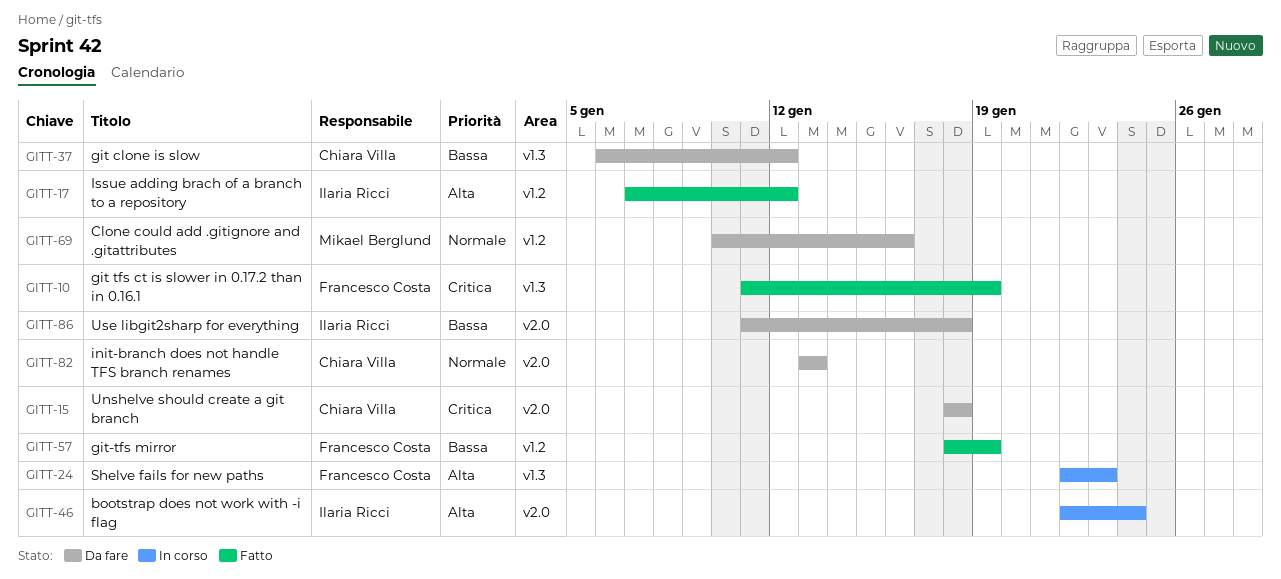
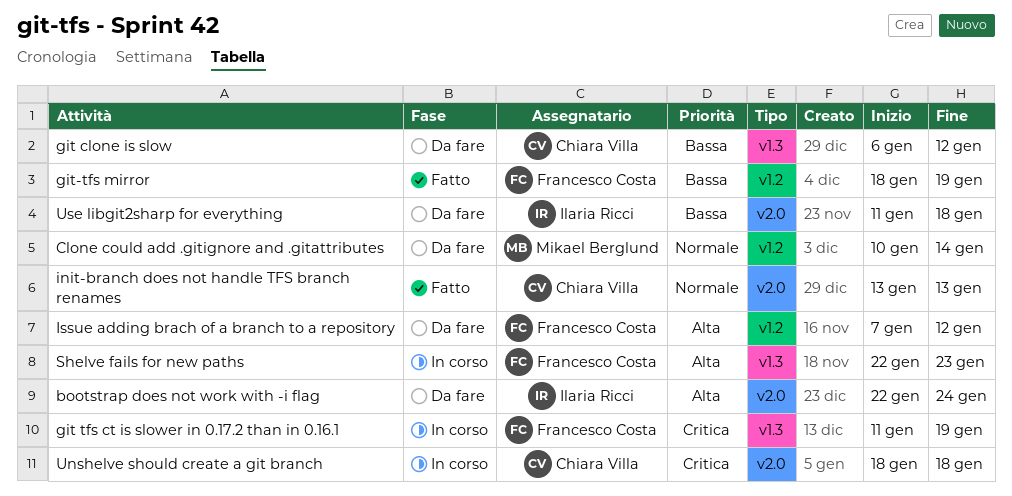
bootstrap does not work with -i flag, status: In corso -> Da fare
Clone could add .gitignore and .gitattributes, due: Jan 16 -> Jan 14
git tfs ct is slower in 0.17.2 than in 0.16.1, status: Fatto -> In corso
init-branch does not handle TFS branch renames, status: Da fare -> Fatto
Issue adding brach of a branch to a repository, status: Fatto -> Da fare
Issue adding brach of a branch to a repository, owner: Ilaria Ricci -> Francesco Costa
Unshelve should create a git branch, status: Da fare -> In corso

